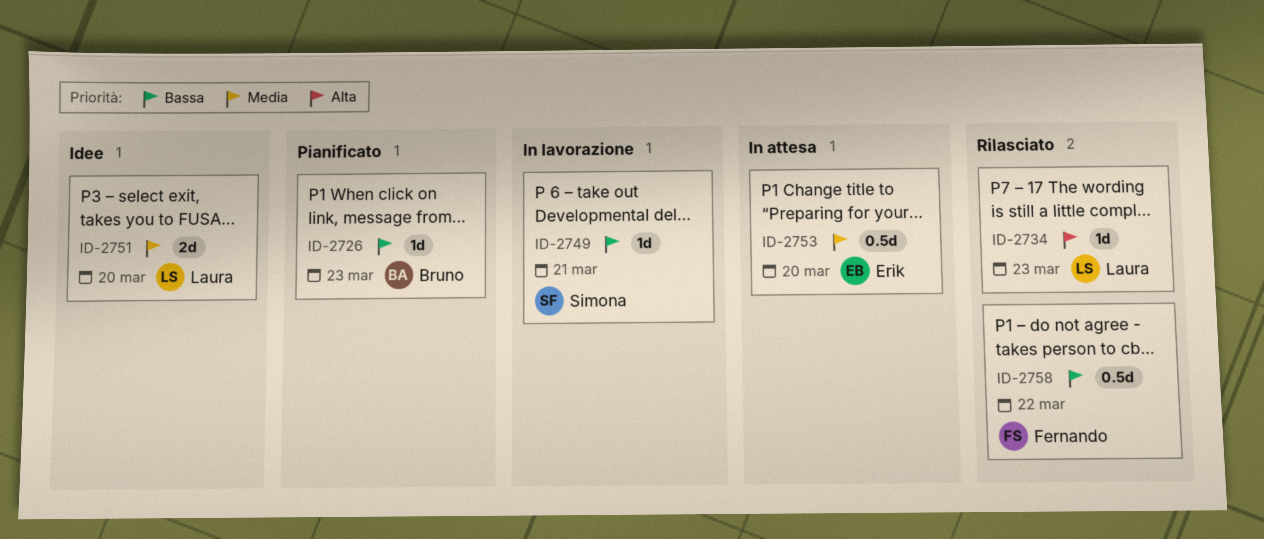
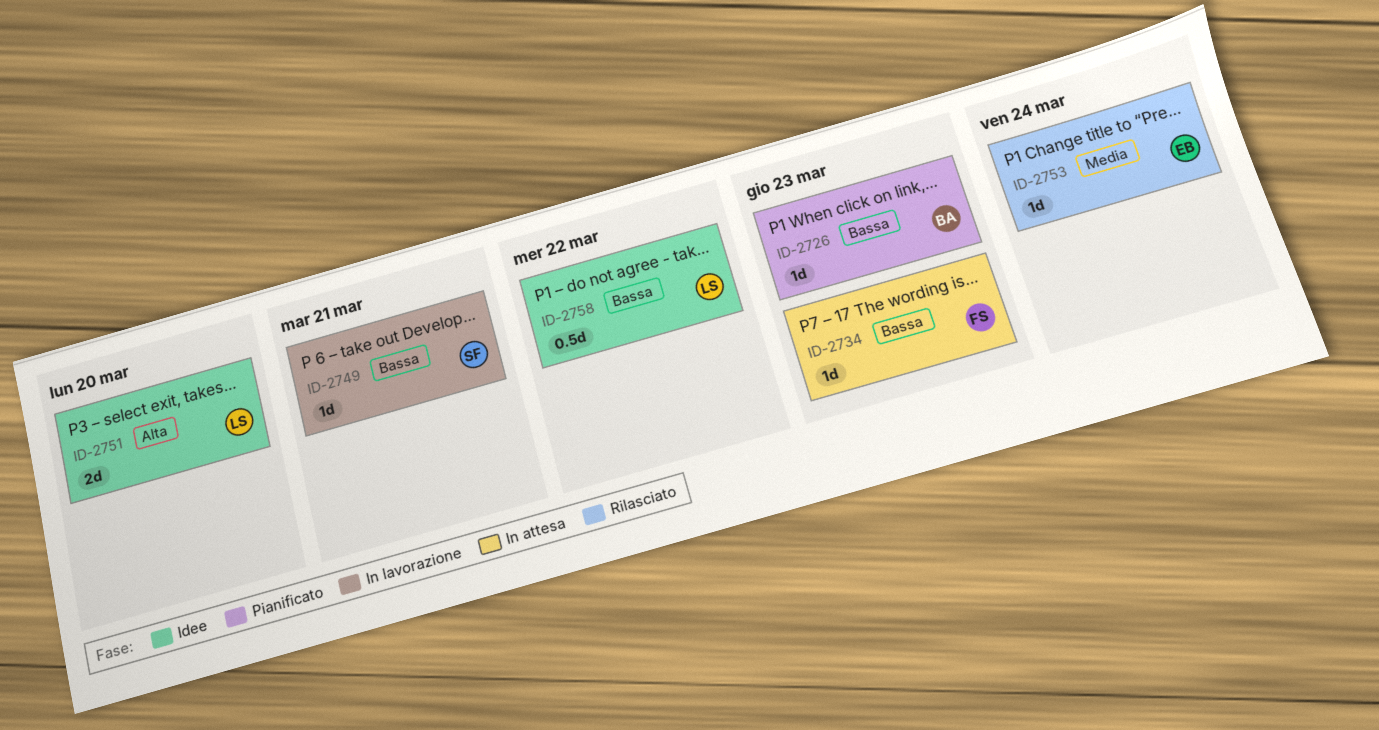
ID-2734, status: Rilasciato -> In attesa
ID-2734, owner: Laura -> Fernando
ID-2734, priority: Alta -> Bassa
ID-2751, priority: Media -> Alta
ID-2753, status: In attesa -> Rilasciato
ID-2753, estimate: 0.5d -> 1d
ID-2753, due: Mar 20 -> Mar 24
ID-2758, status: Rilasciato -> Idee
ID-2758, owner: Fernando -> Laura

